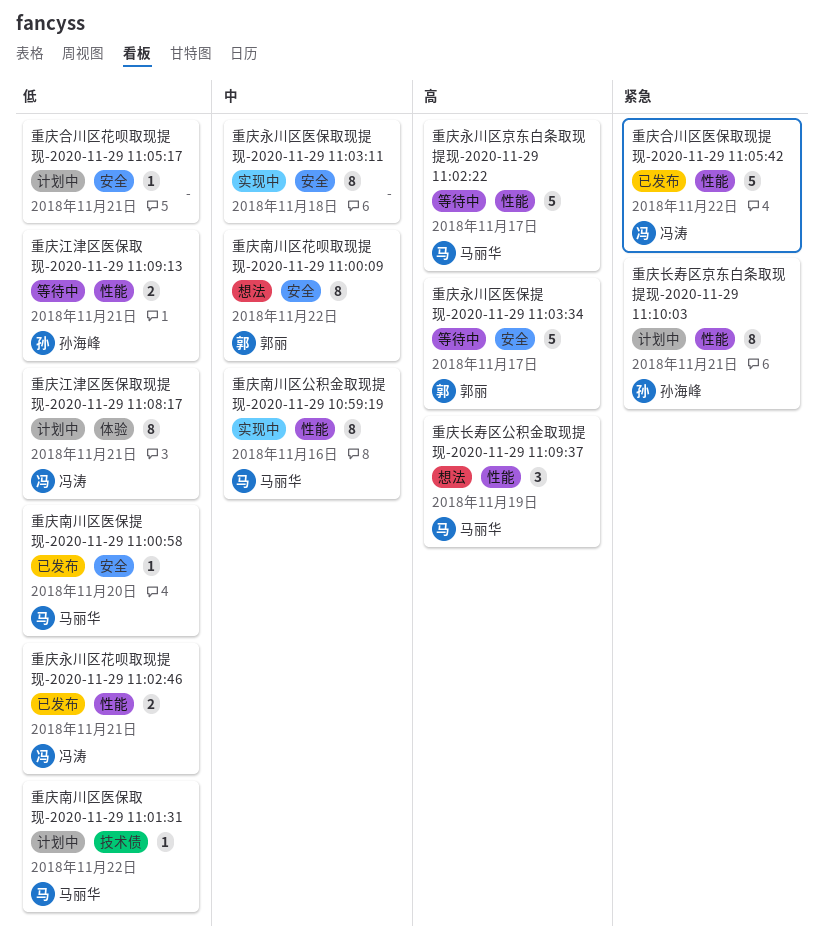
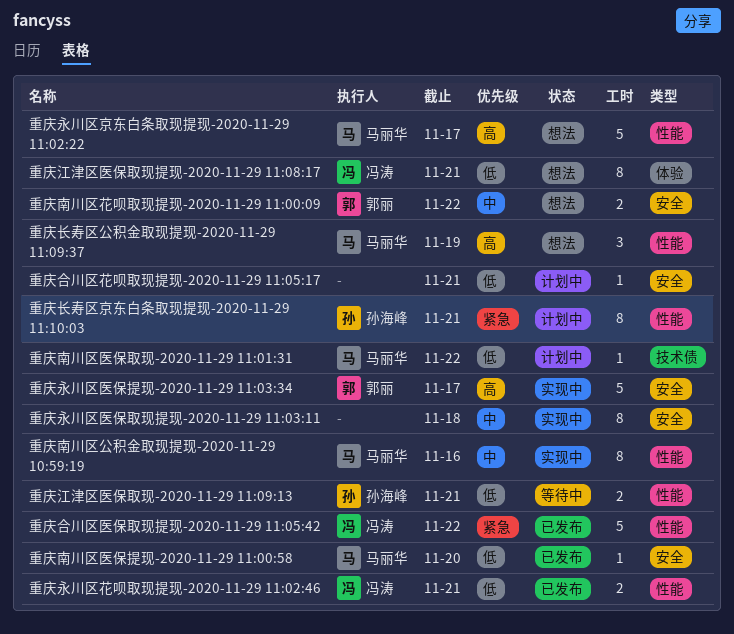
重庆南川区花呗取现提现-2020-11-29 11:00:09, estimate: 8 -> 2
重庆永川区京东白条取现提现-2020-11-29 11:02:22, status: 等待中 -> 想法
重庆永川区医保提现-2020-11-29 11:03:34, status: 等待中 -> 实现中
重庆江津区医保取现提现-2020-11-29 11:08:17, status: 计划中 -> 想法

